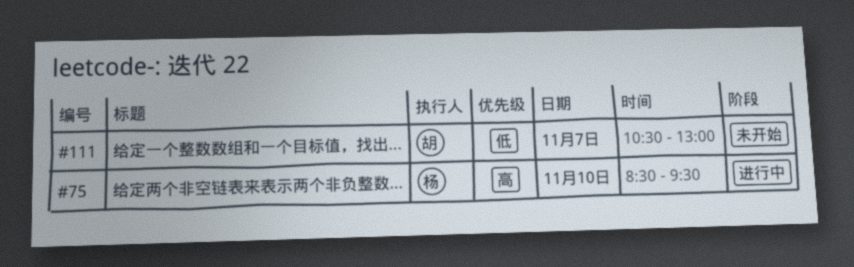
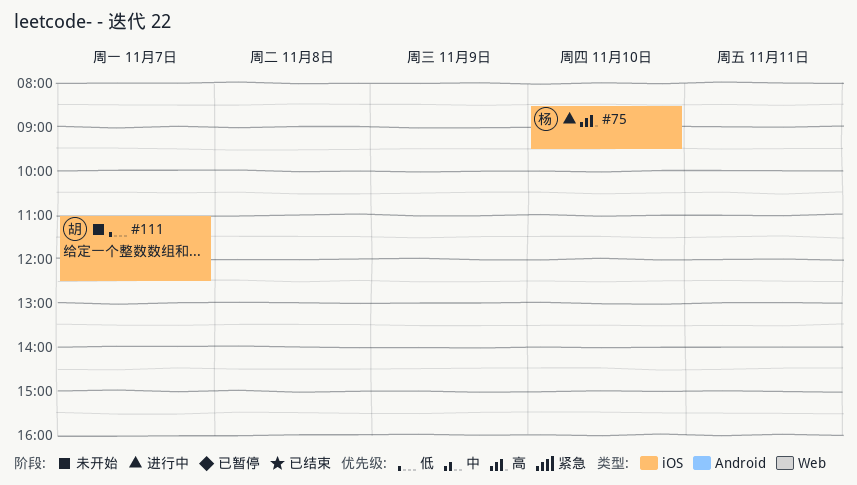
#111, begins: 10:30 -> 11:00
#111, ends: 13:00 -> 12:30

